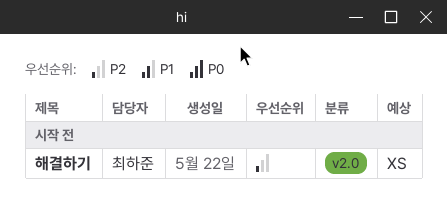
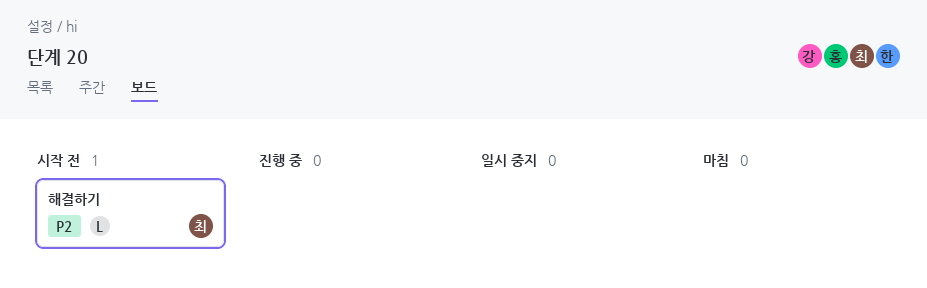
해결하기, estimate: XS -> L

